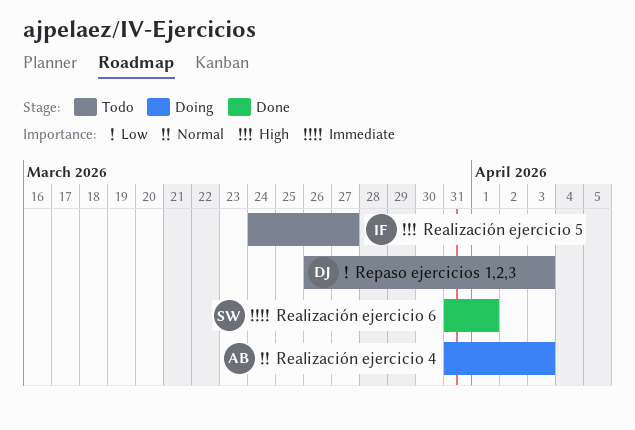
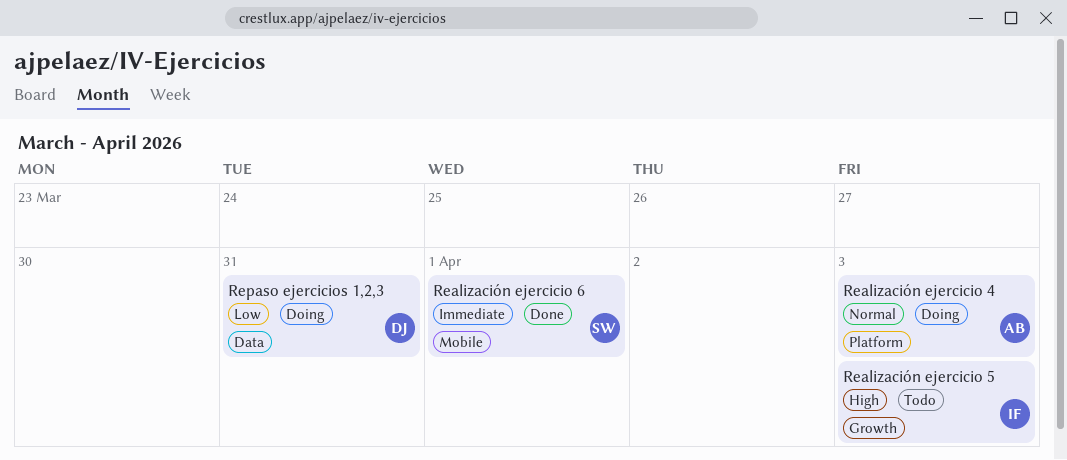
Realización ejercicio 5, due: Mar 27 -> Apr 3
Repaso ejercicios 1,2,3, status: Todo -> Doing
Repaso ejercicios 1,2,3, due: Apr 3 -> Mar 31

